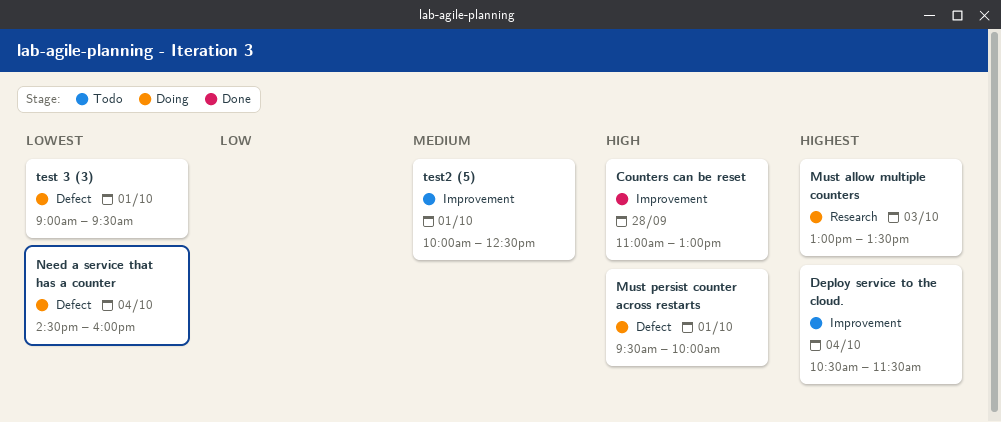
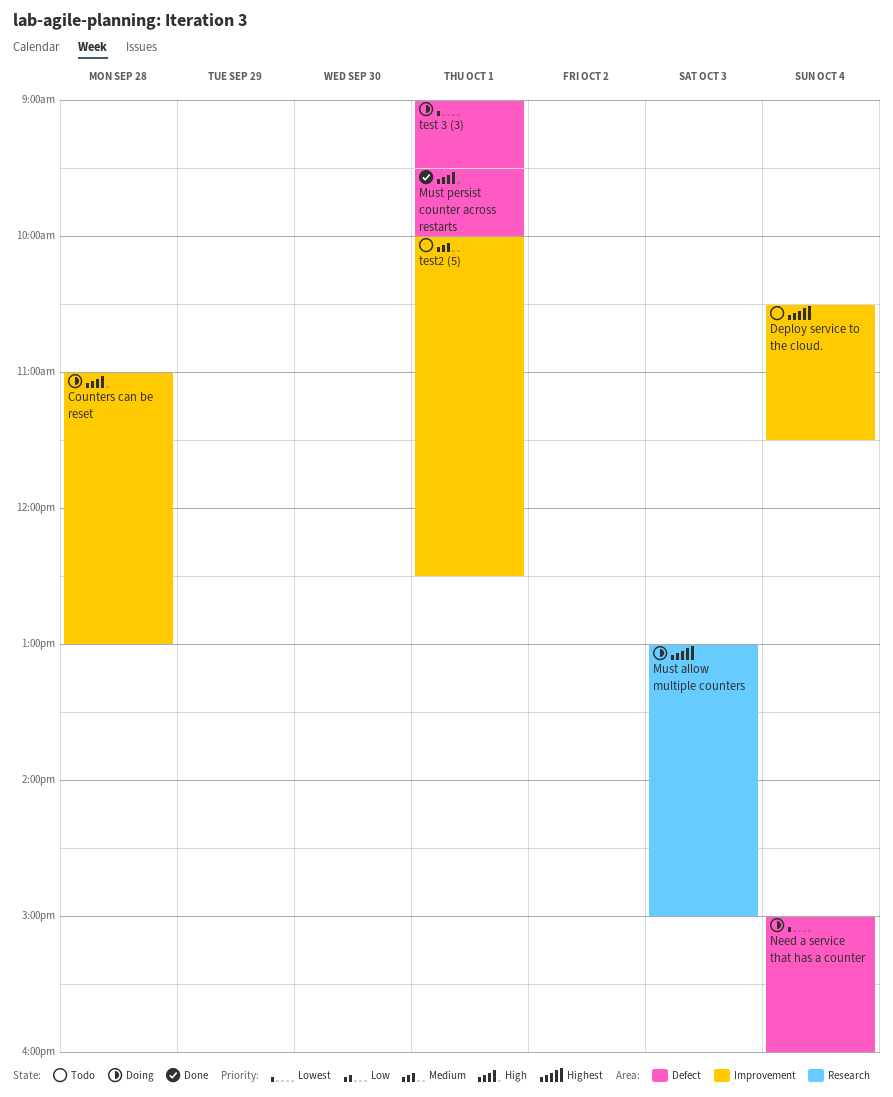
Counters can be reset, status: Done -> Doing
Must allow multiple counters, ends: 13:30 -> 15:00
Must persist counter across restarts, status: Doing -> Done
Need a service that has a counter, begins: 14:30 -> 15:00

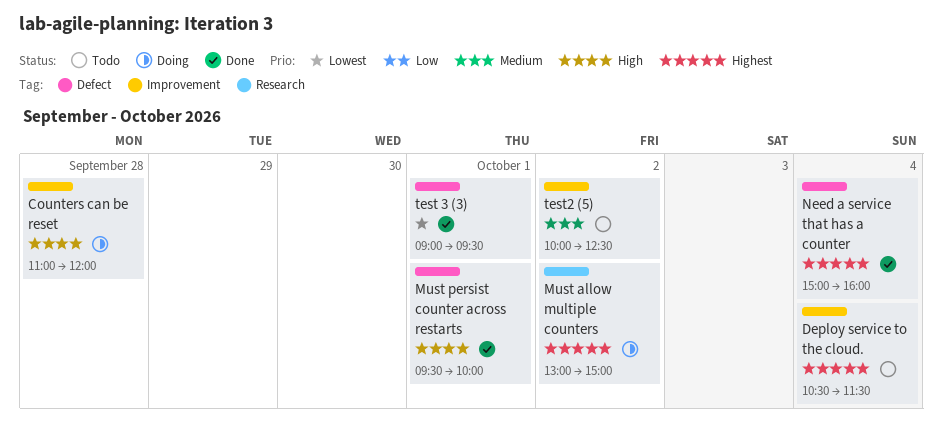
Counters can be reset, ends: 13:00 -> 12:00
Must allow multiple counters, day: Oct 3 -> Oct 2
Need a service that has a counter, status: Doing -> Done
Need a service that has a counter, priority: Lowest -> Highest
test 3 (3), status: Doing -> Done
test2 (5), day: Oct 1 -> Oct 2

